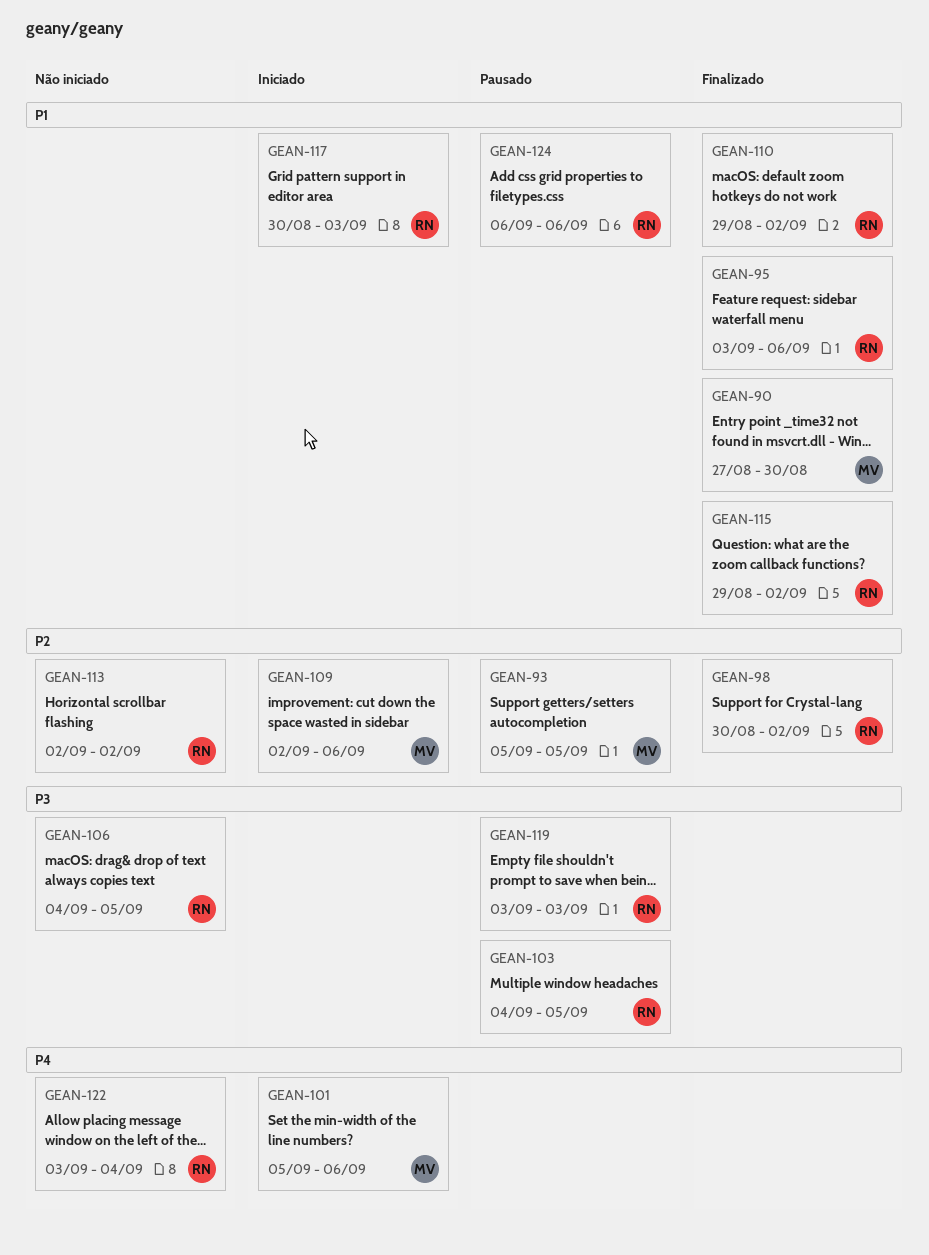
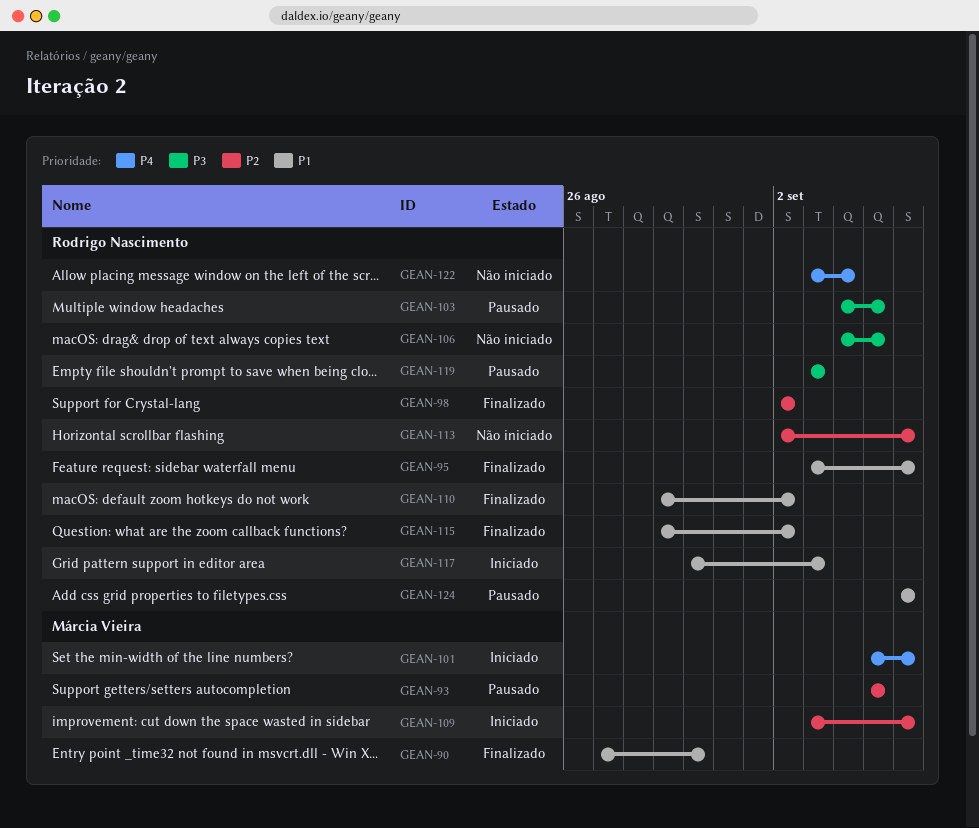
GEAN-98, start: Aug 30 -> Sep 2
GEAN-109, start: Sep 2 -> Sep 3
GEAN-113, due: Sep 2 -> Sep 6

